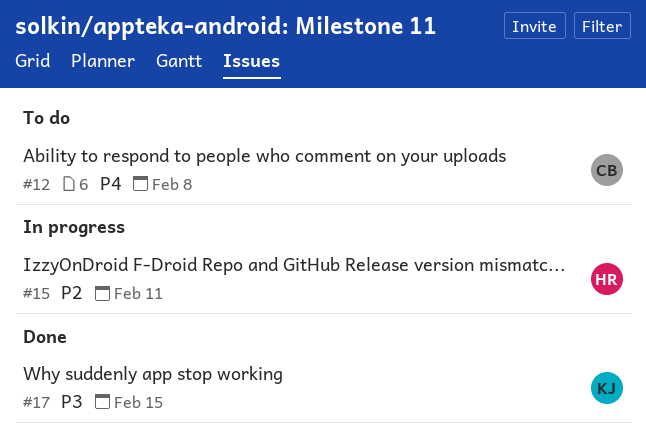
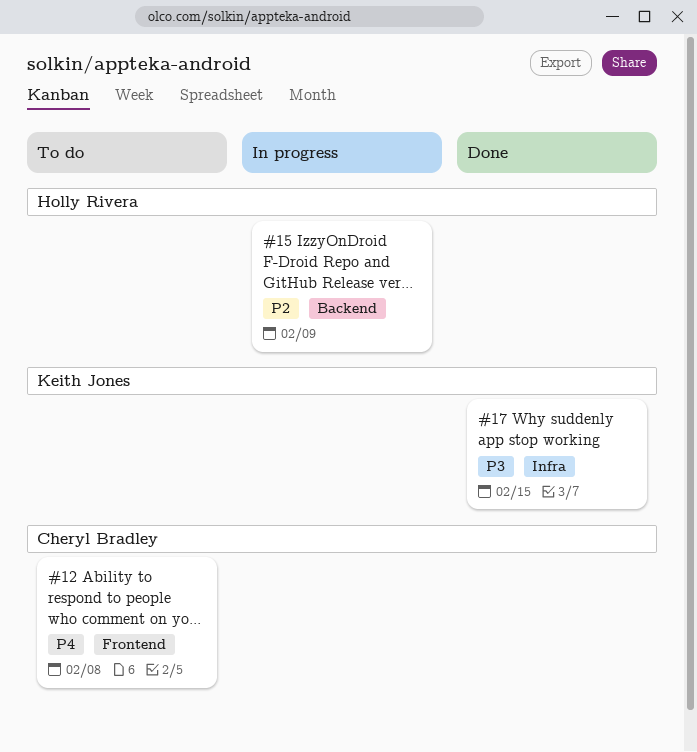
#15, due: Feb 11 -> Feb 9

